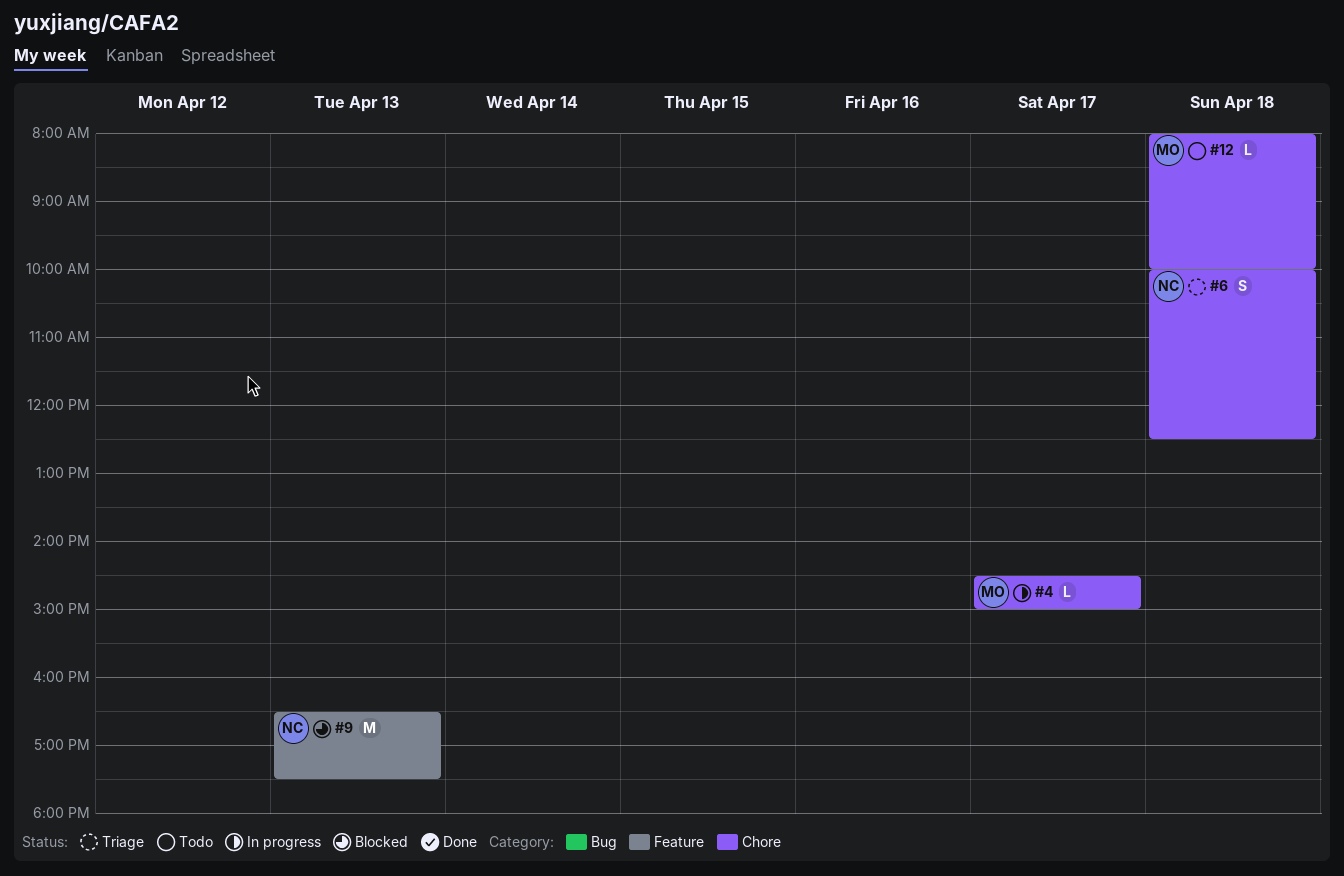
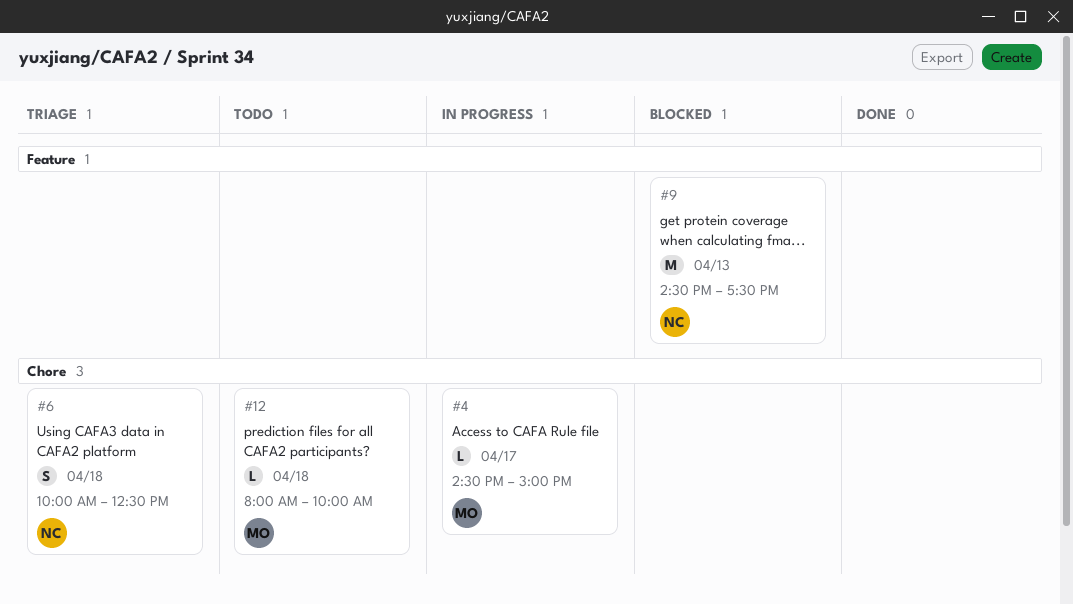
#9, begins: 16:30 -> 14:30

